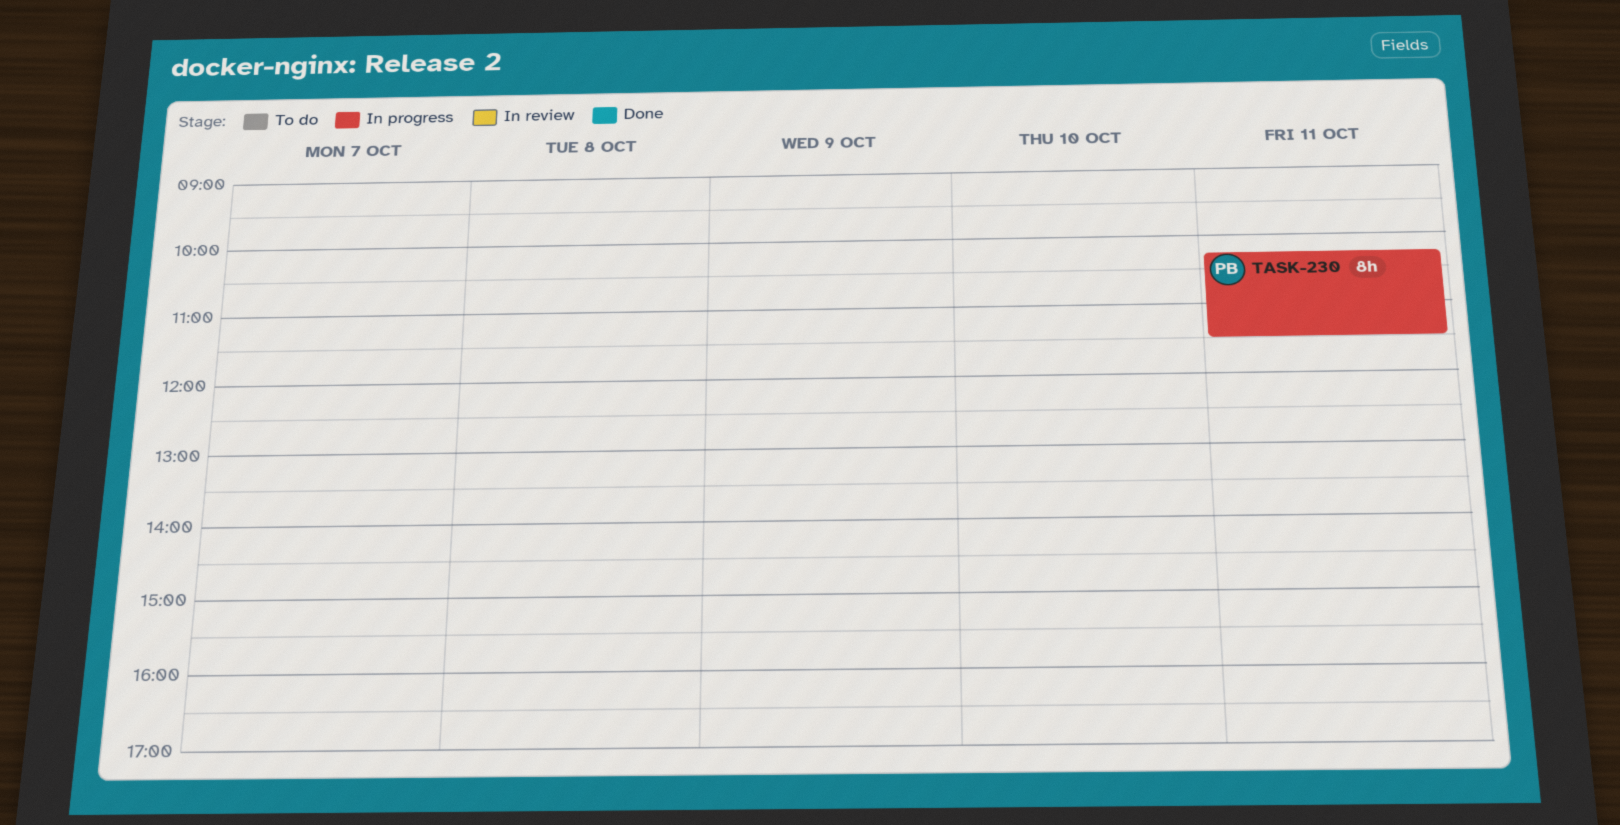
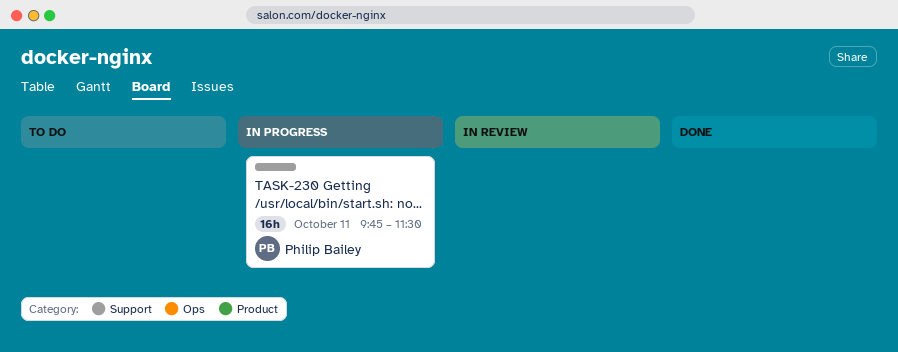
TASK-230, estimate: 8h -> 16h
TASK-230, begins: 10:15 -> 09:45

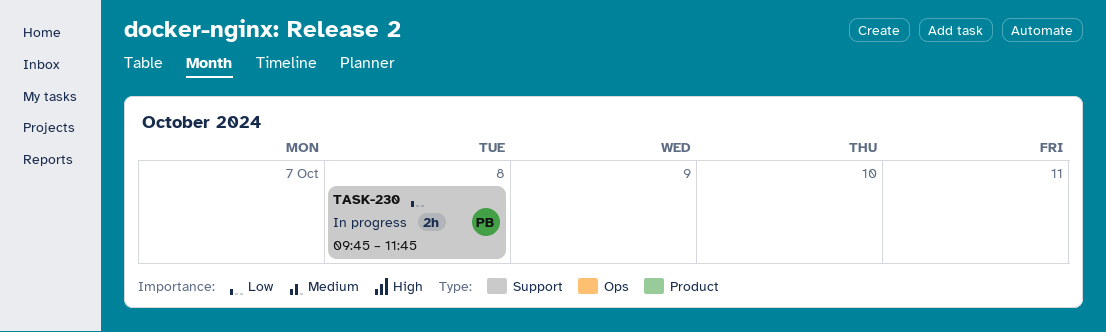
TASK-230, estimate: 16h -> 2h
TASK-230, day: Oct 11 -> Oct 8
TASK-230, ends: 11:30 -> 11:45

